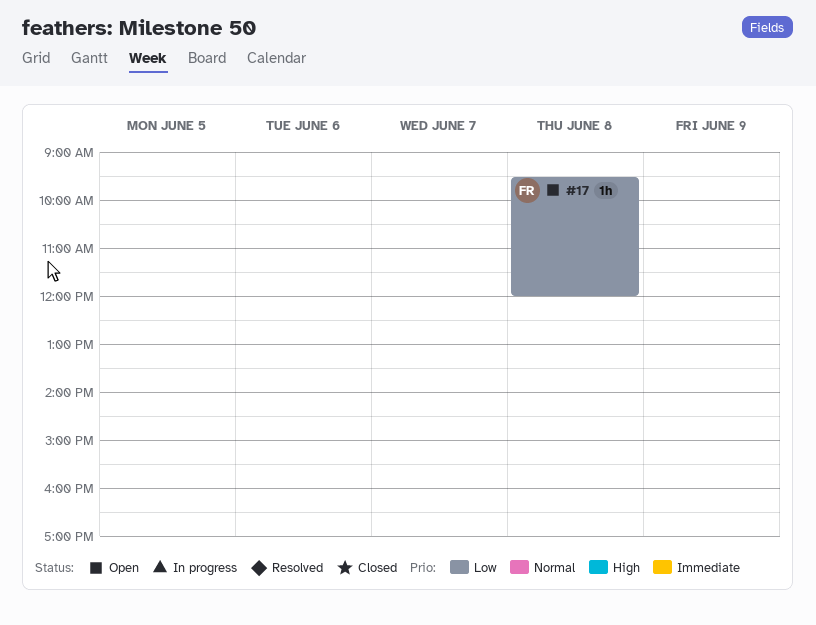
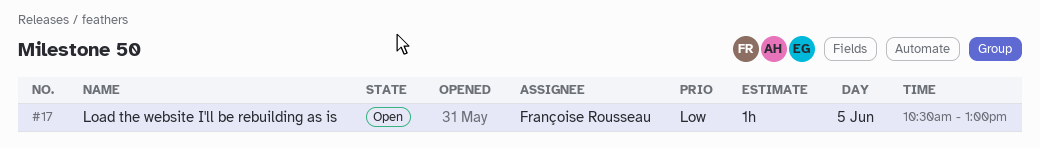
#17, day: Jun 8 -> Jun 5
#17, begins: 09:30 -> 10:30
#17, ends: 12:00 -> 13:00

